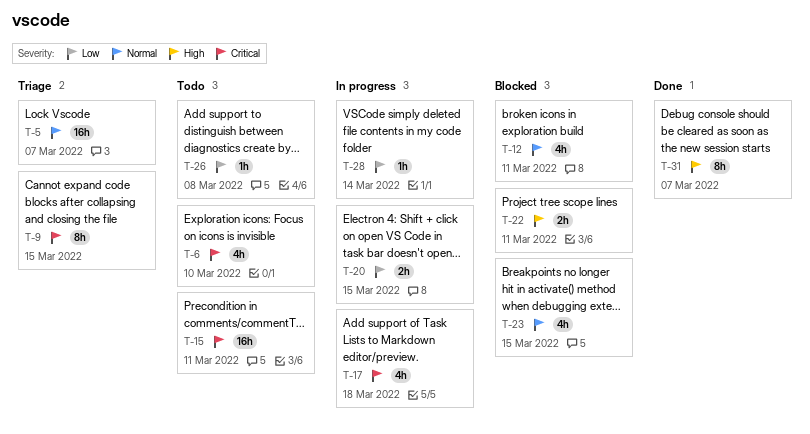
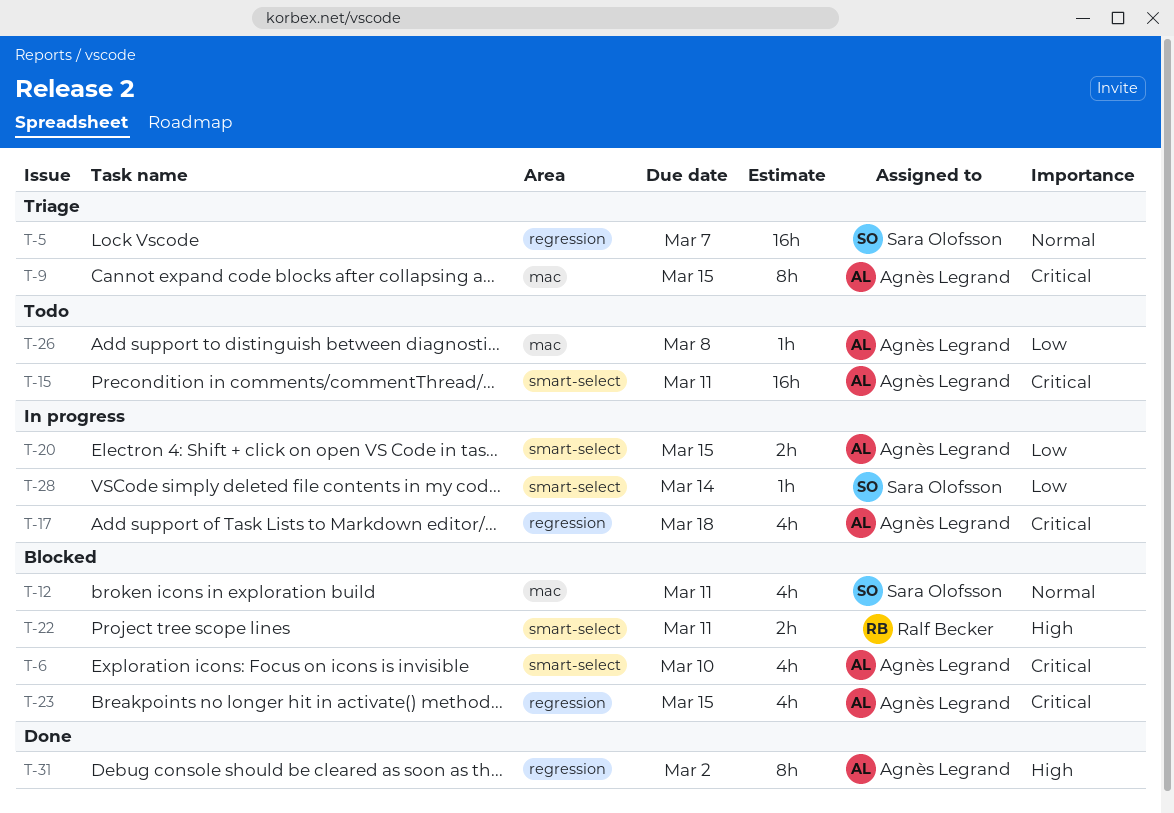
T-6, status: Todo -> Blocked
T-23, priority: Normal -> Critical
T-31, due: Mar 7 -> Mar 2

